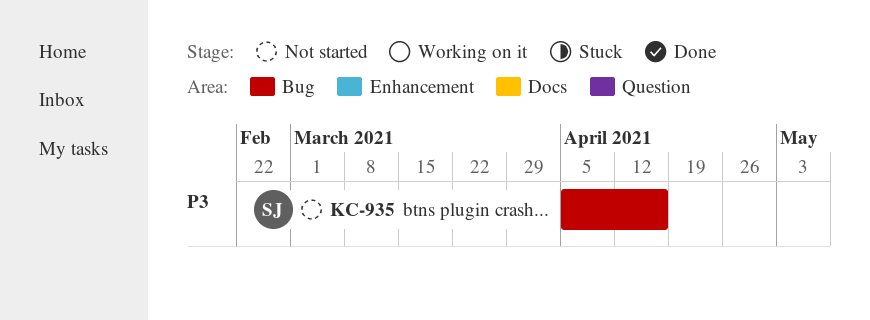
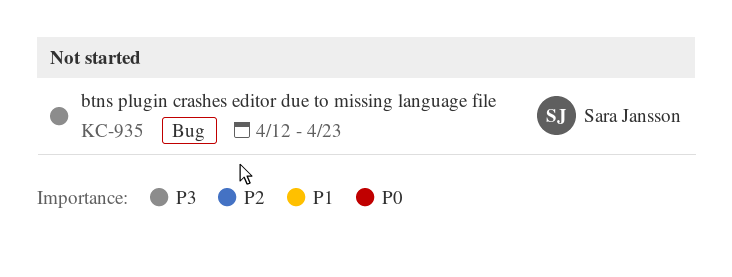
KC-935, start: Apr 5 -> Apr 12
KC-935, due: Apr 16 -> Apr 23

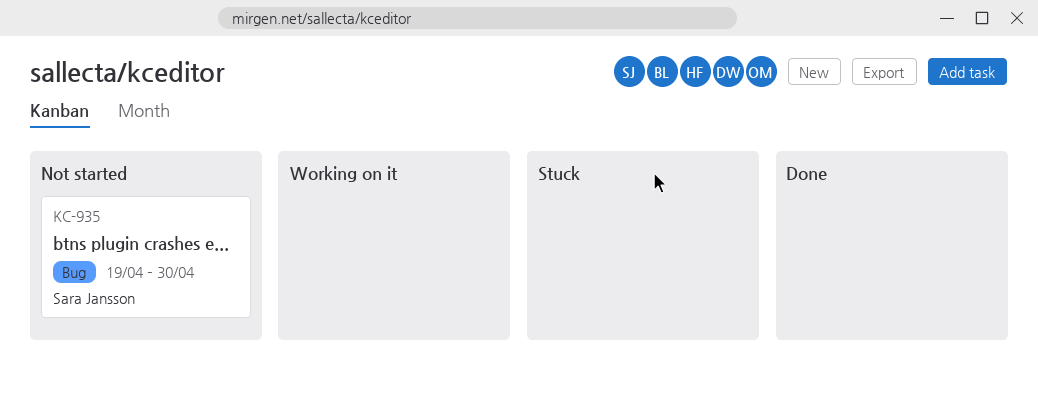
KC-935, start: Apr 12 -> Apr 19
KC-935, due: Apr 23 -> Apr 30

